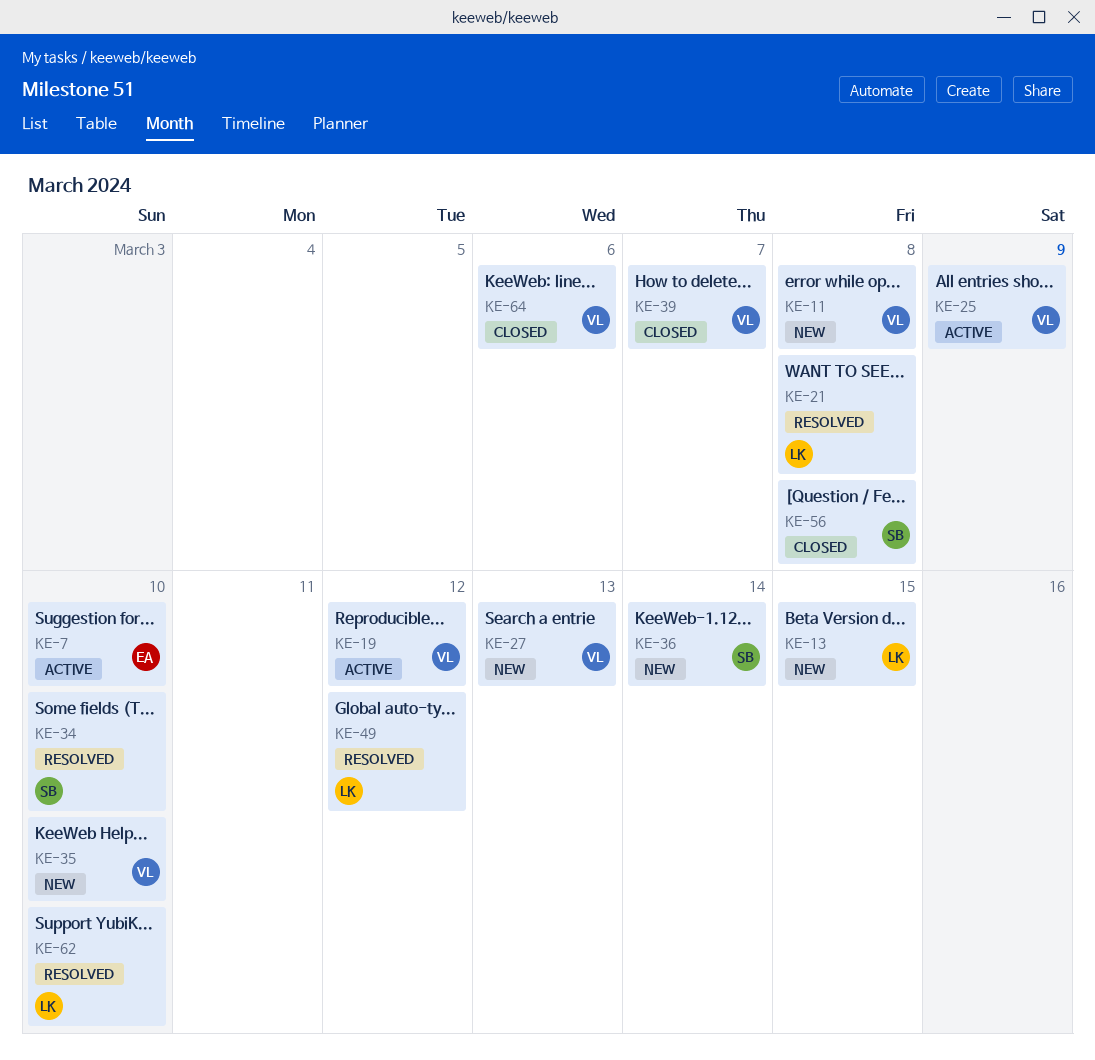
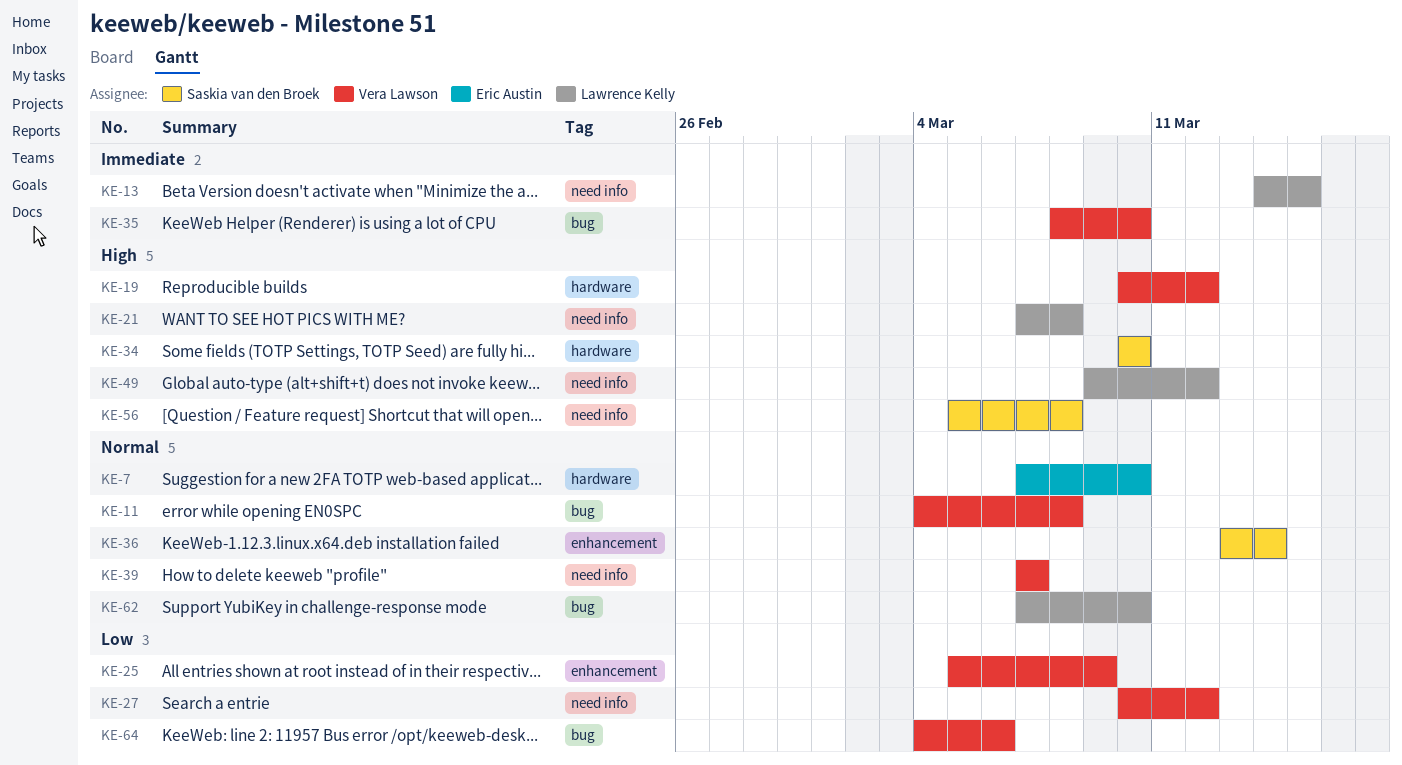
KE-27, due: Mar 13 -> Mar 12

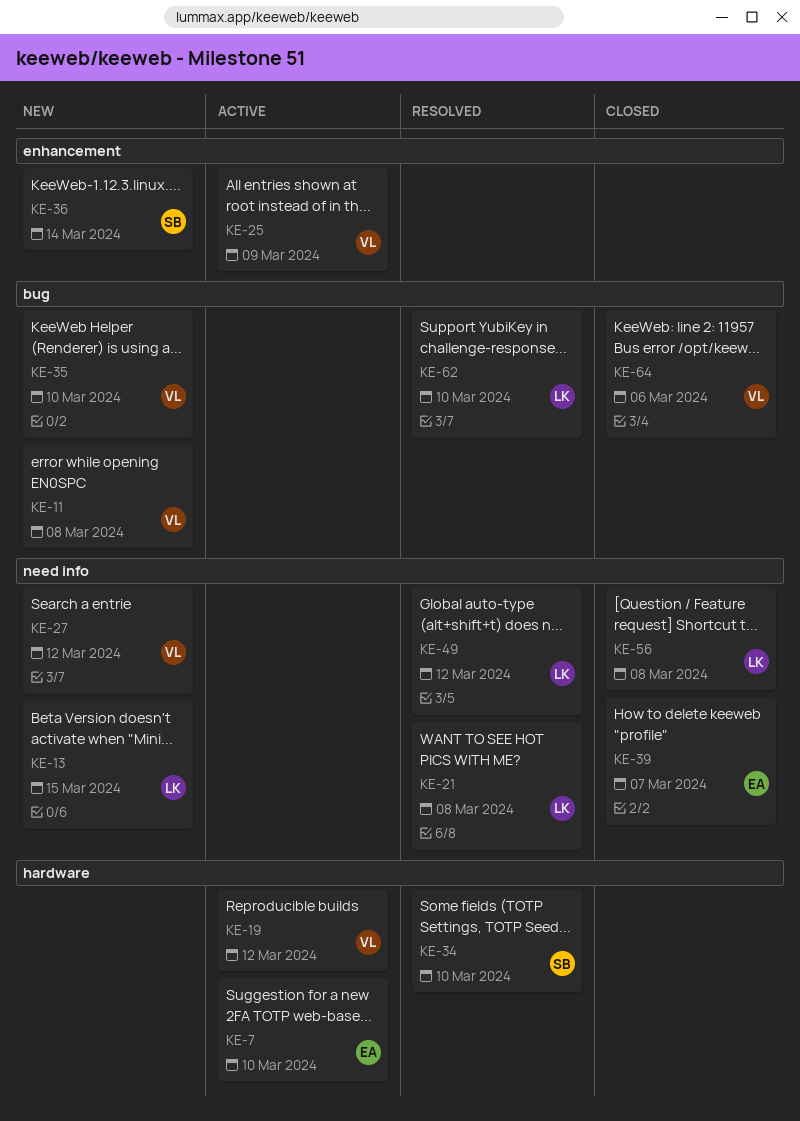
KE-39, owner: Vera Lawson -> Eric Austin
KE-56, owner: Saskia van den Broek -> Lawrence Kelly

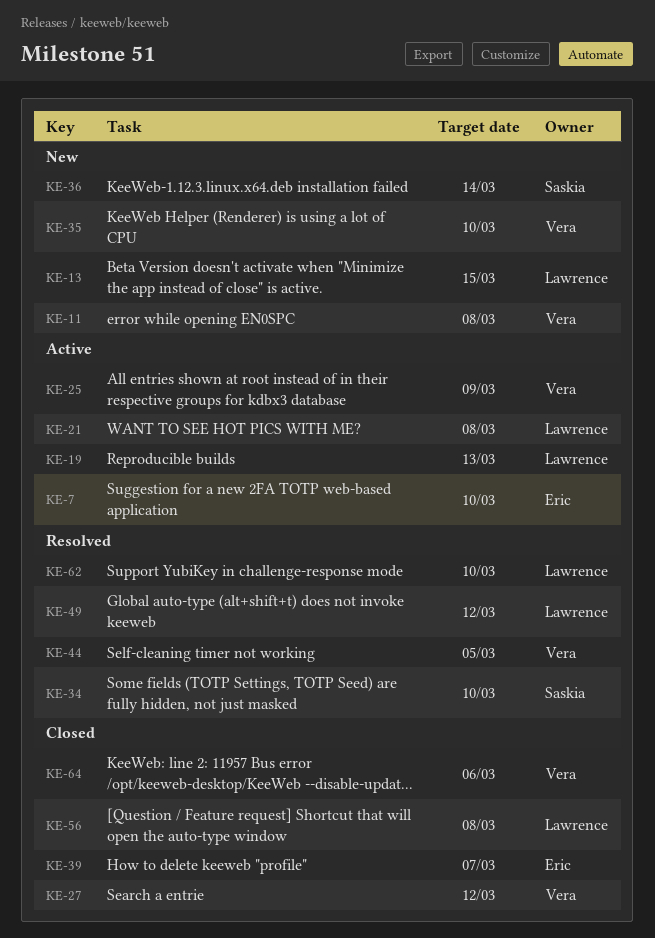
KE-19, owner: Vera -> Lawrence
KE-19, due: Mar 12 -> Mar 13
KE-21, status: Resolved -> Active
KE-27, status: New -> Closed
KE-44: none -> present

